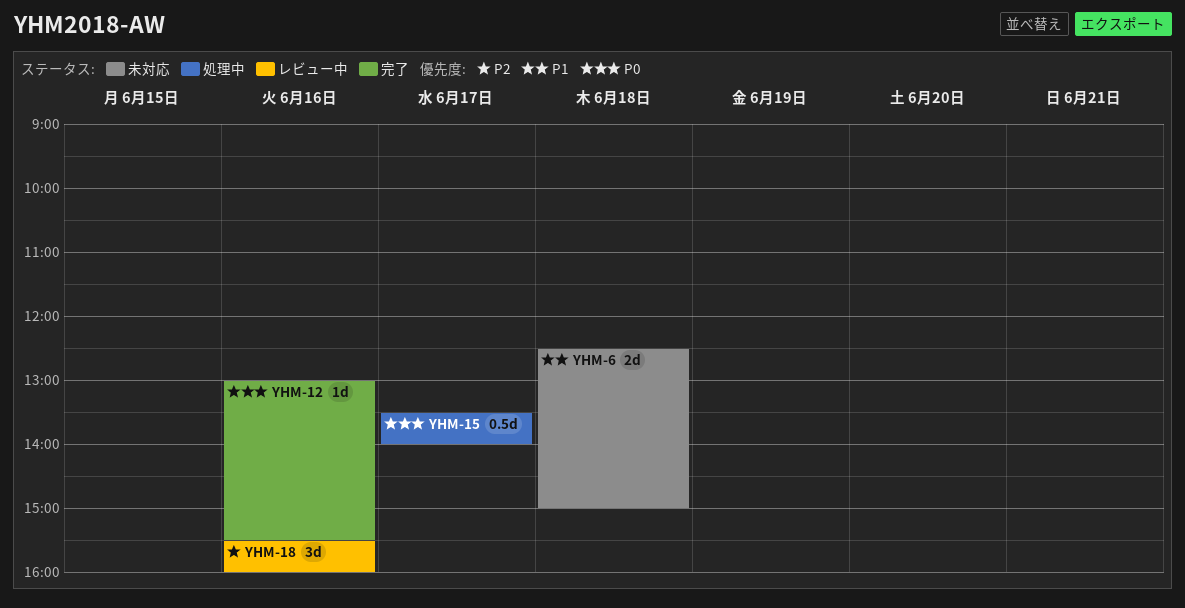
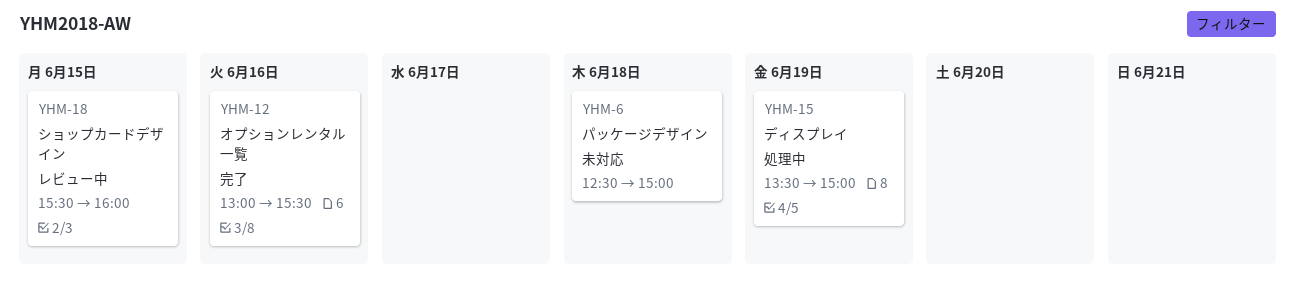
YHM-15, day: Jun 17 -> Jun 19
YHM-15, ends: 14:00 -> 15:00
YHM-18, day: Jun 16 -> Jun 15

